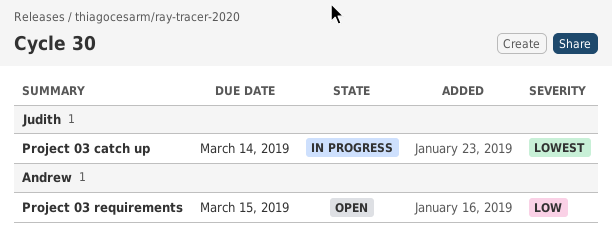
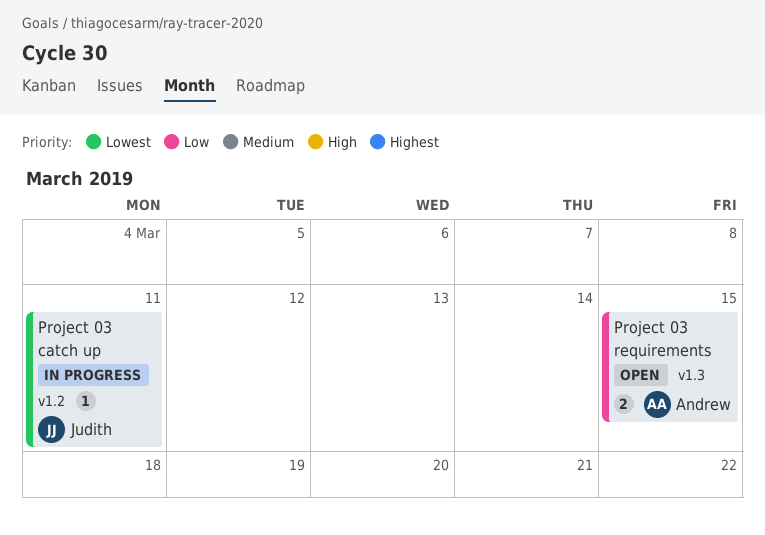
Project 03 catch up, due: Mar 14 -> Mar 11

